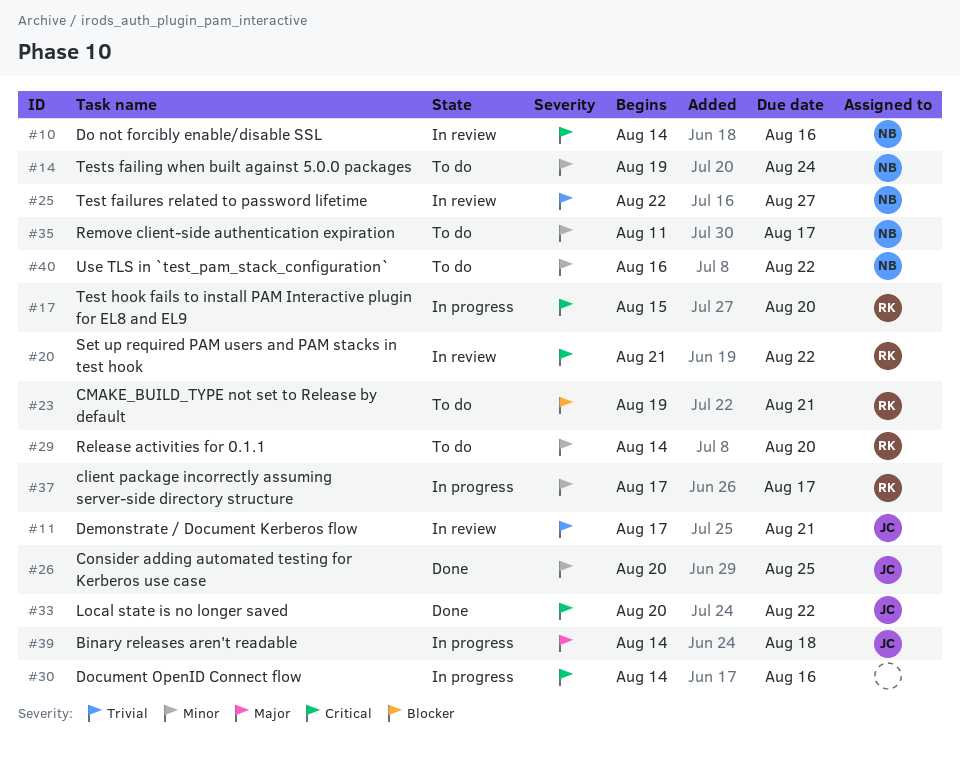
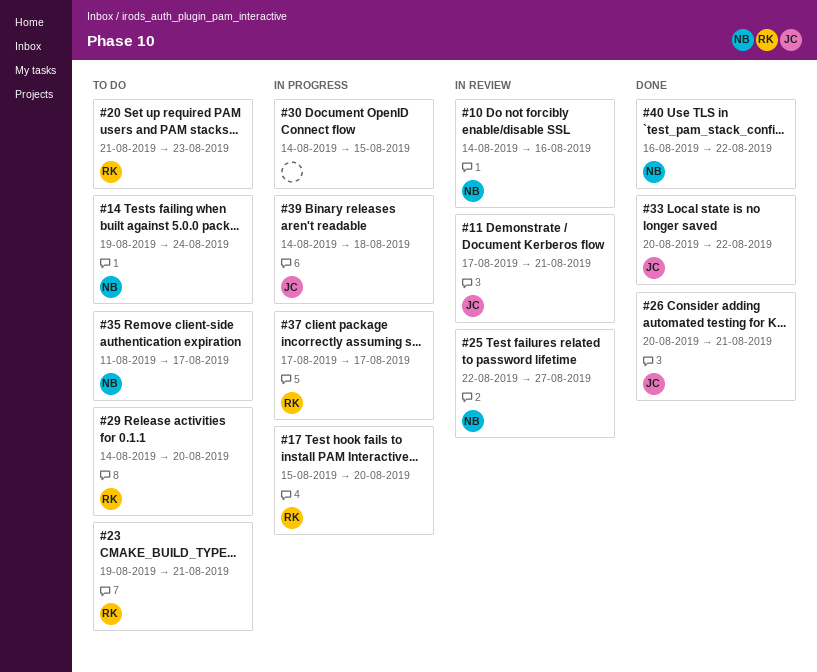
#20, status: In review -> To do
#20, due: Aug 22 -> Aug 23
#26, due: Aug 25 -> Aug 21
#30, due: Aug 16 -> Aug 15
#40, status: To do -> Done

